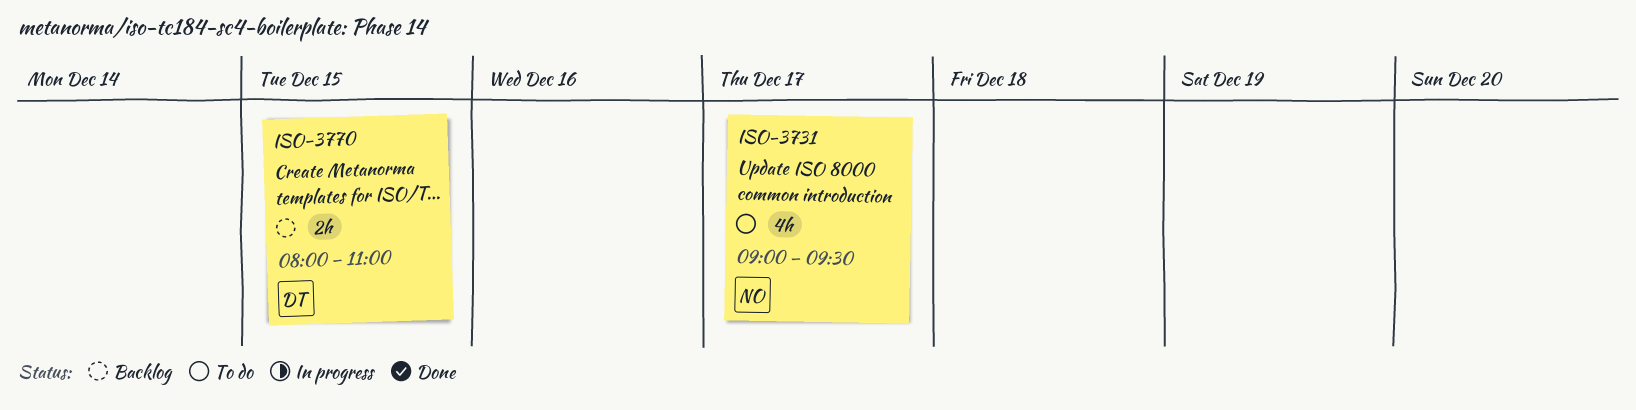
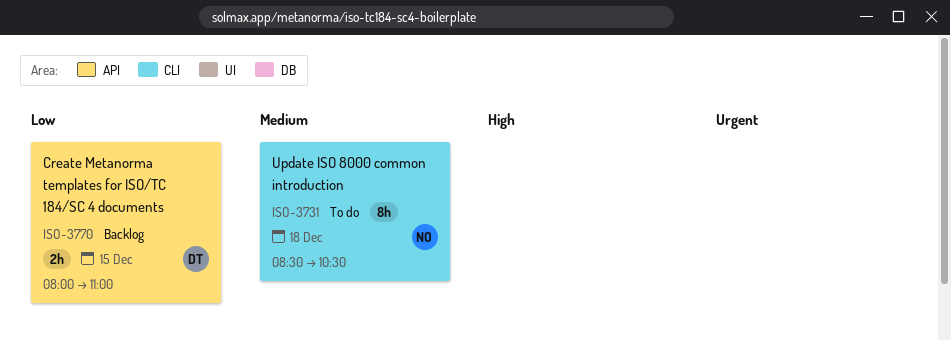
ISO-3731, estimate: 4h -> 8h
ISO-3731, day: Dec 17 -> Dec 18
ISO-3731, begins: 09:00 -> 08:30
ISO-3731, ends: 09:30 -> 10:30

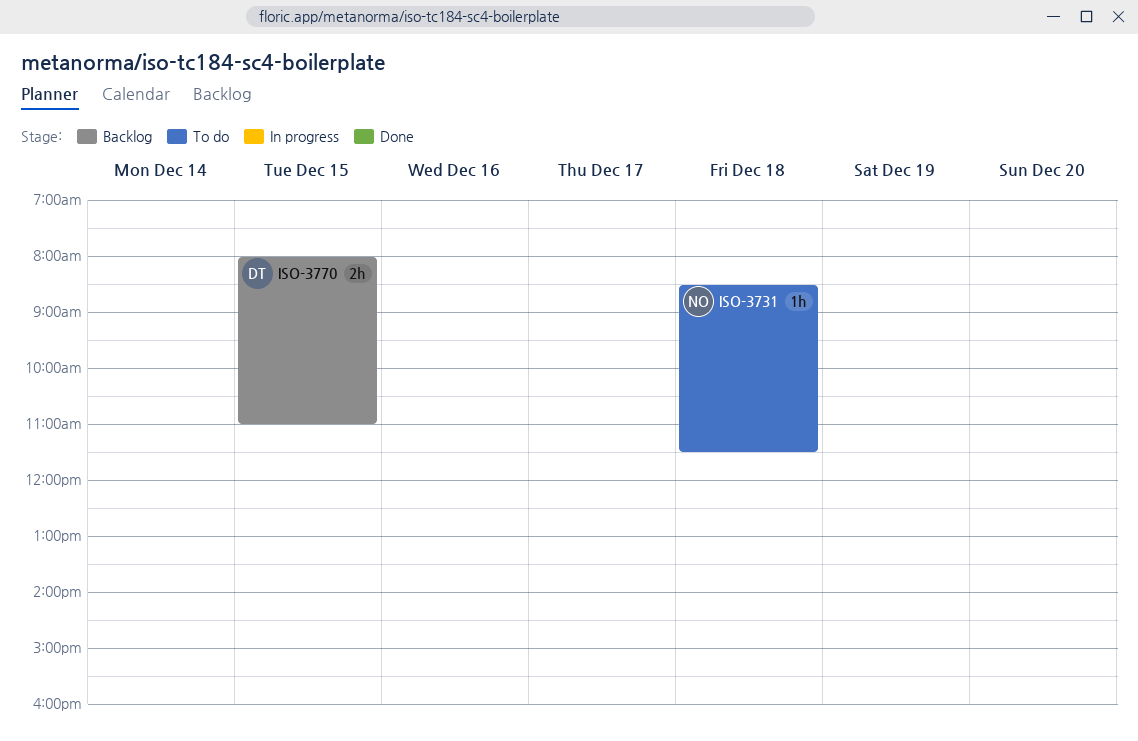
ISO-3731, estimate: 8h -> 1h
ISO-3731, ends: 10:30 -> 11:30

